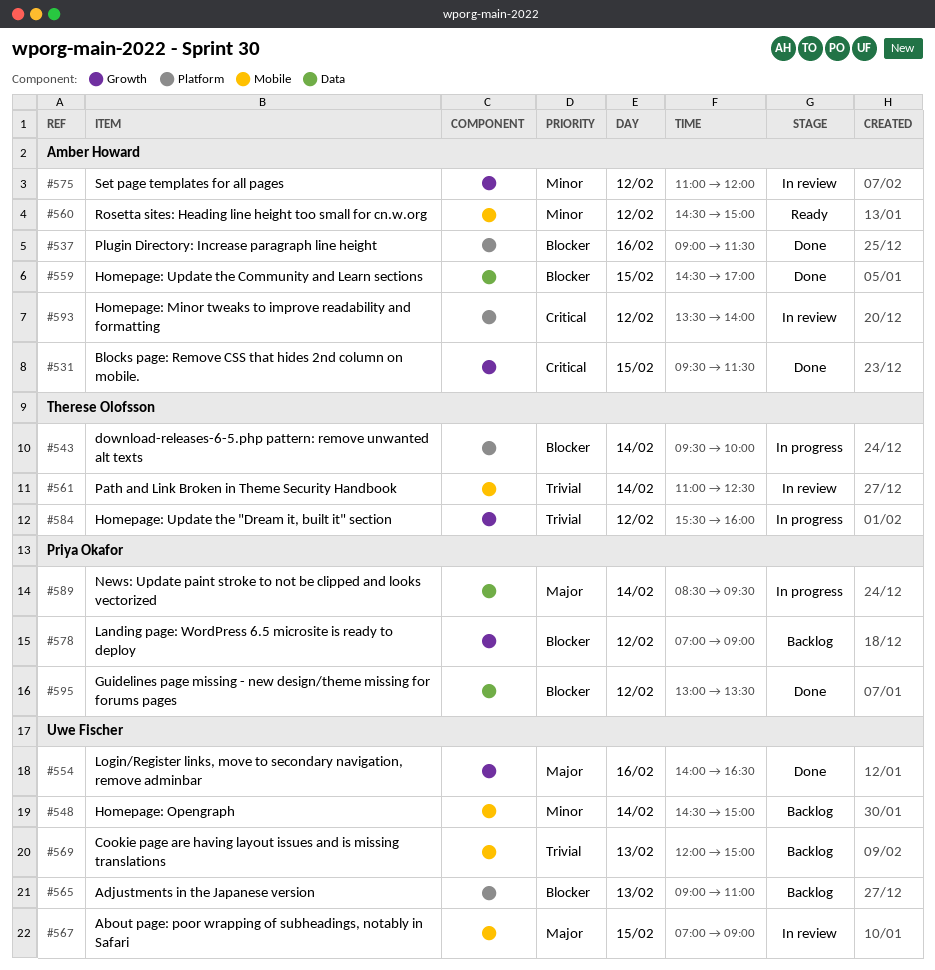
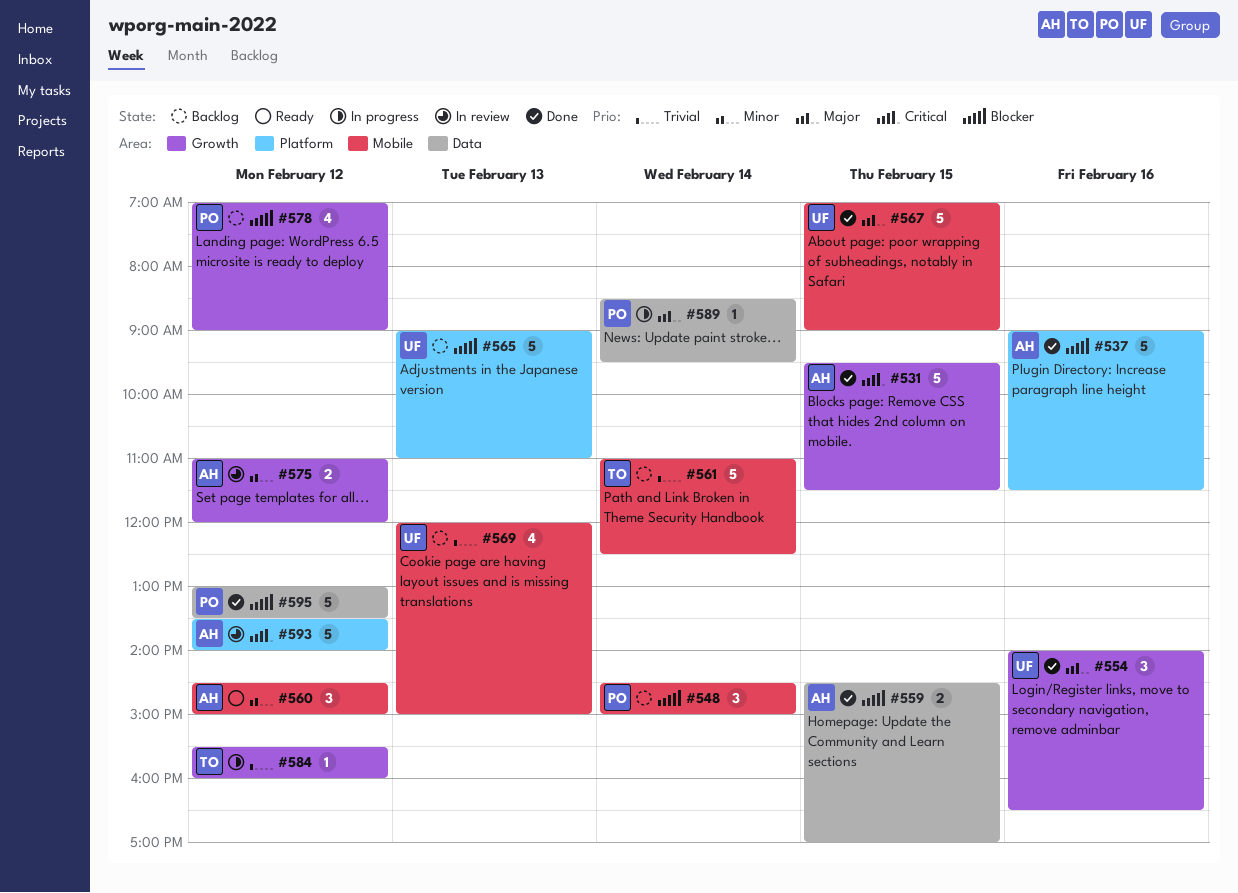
#543: present -> none
#548, owner: Uwe Fischer -> Priya Okafor
#548, priority: Minor -> Blocker
#561, status: In review -> Backlog
#567, status: In review -> Done

